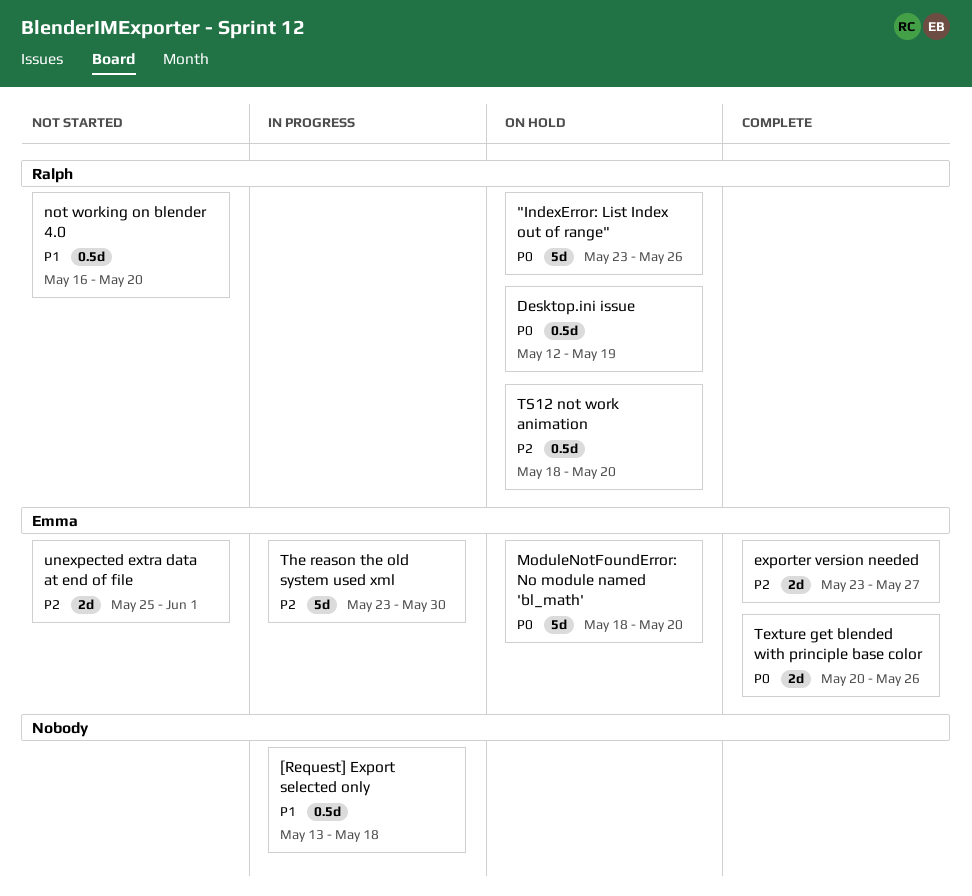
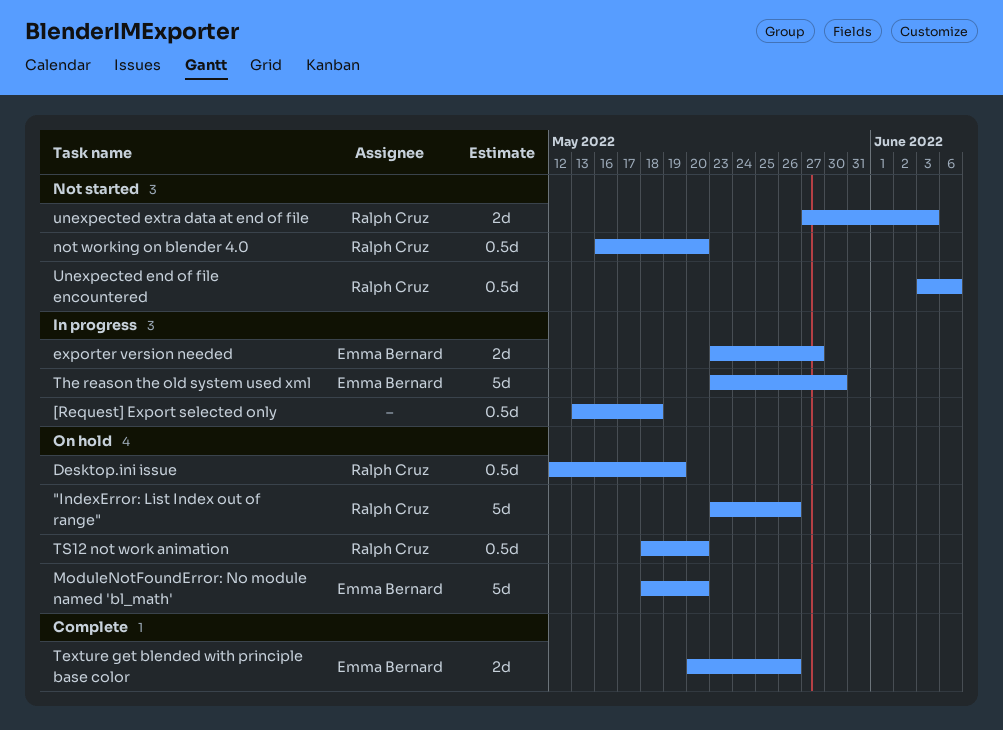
exporter version needed, status: Complete -> In progress
Unexpected end of file encountered: none -> present
unexpected extra data at end of file, owner: Emma Bernard -> Ralph Cruz
unexpected extra data at end of file, start: May 25 -> May 27
unexpected extra data at end of file, due: Jun 1 -> Jun 3

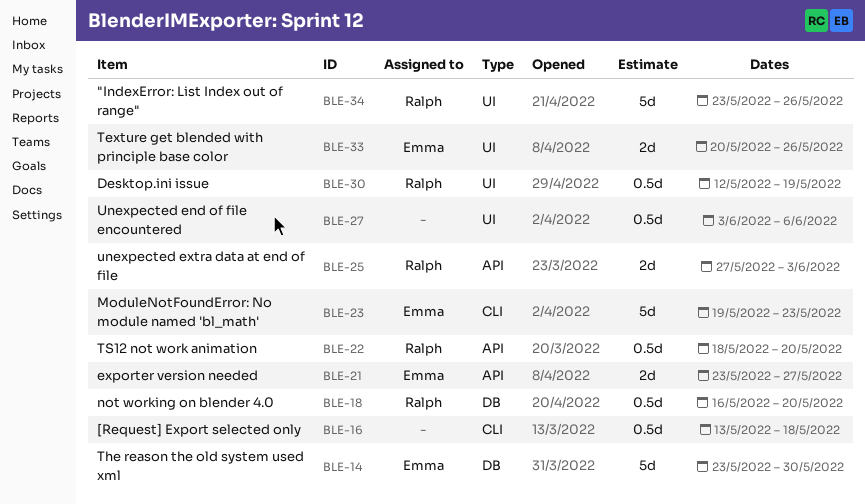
ModuleNotFoundError: No module named 'bl_math', start: May 18 -> May 19
ModuleNotFoundError: No module named 'bl_math', due: May 20 -> May 23
Unexpected end of file encountered, owner: Ralph Cruz -> none

